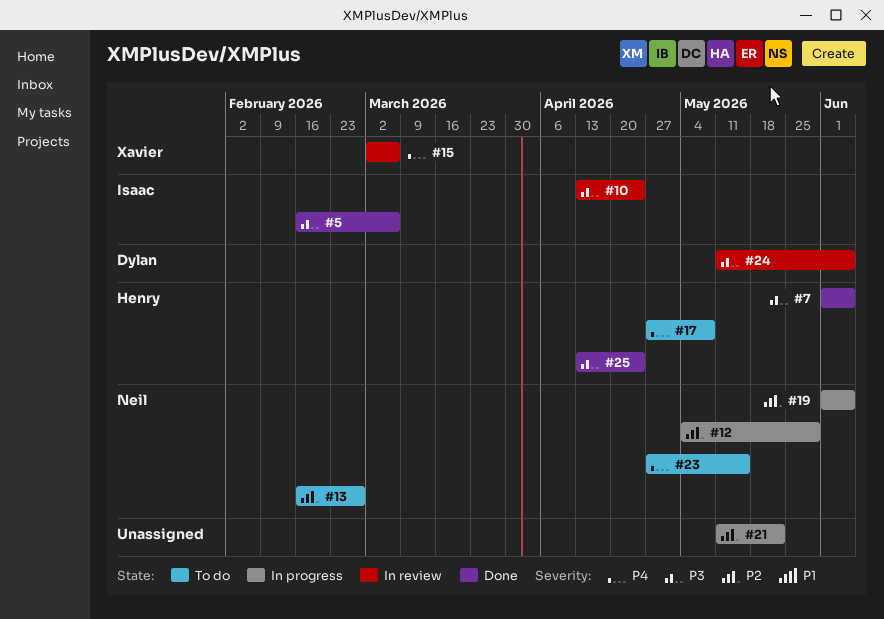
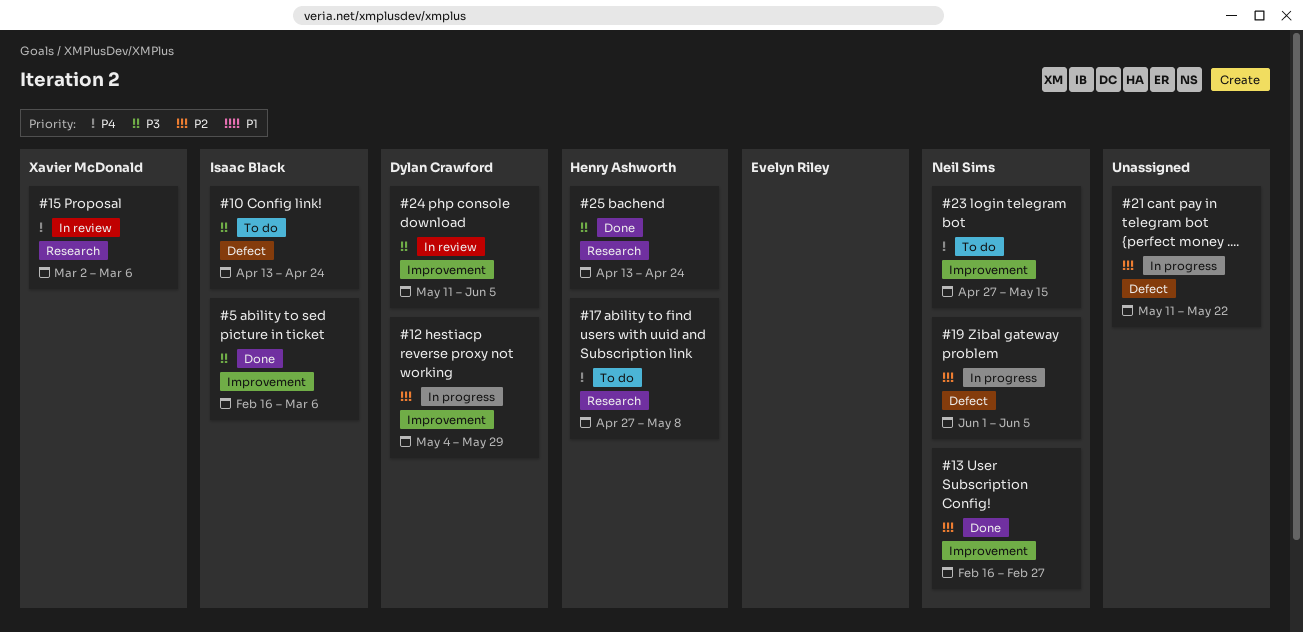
#7: present -> none
#10, status: In review -> To do
#12, owner: Neil Sims -> Dylan Crawford
#13, status: To do -> Done

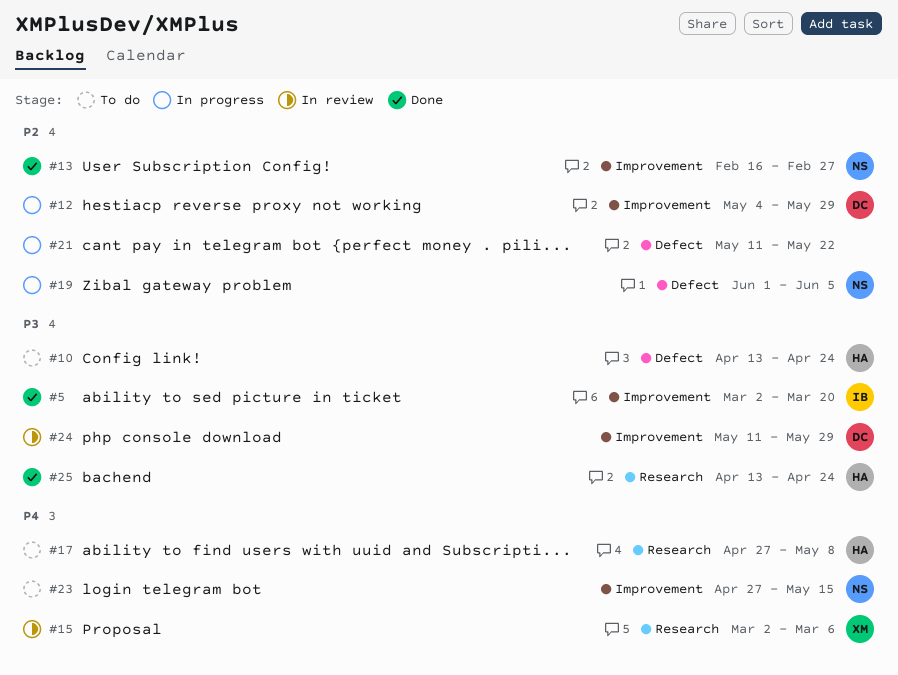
#5, start: Feb 16 -> Mar 2
#5, due: Mar 6 -> Mar 20
#10, owner: Isaac Black -> Henry Ashworth
#24, due: Jun 5 -> May 29

